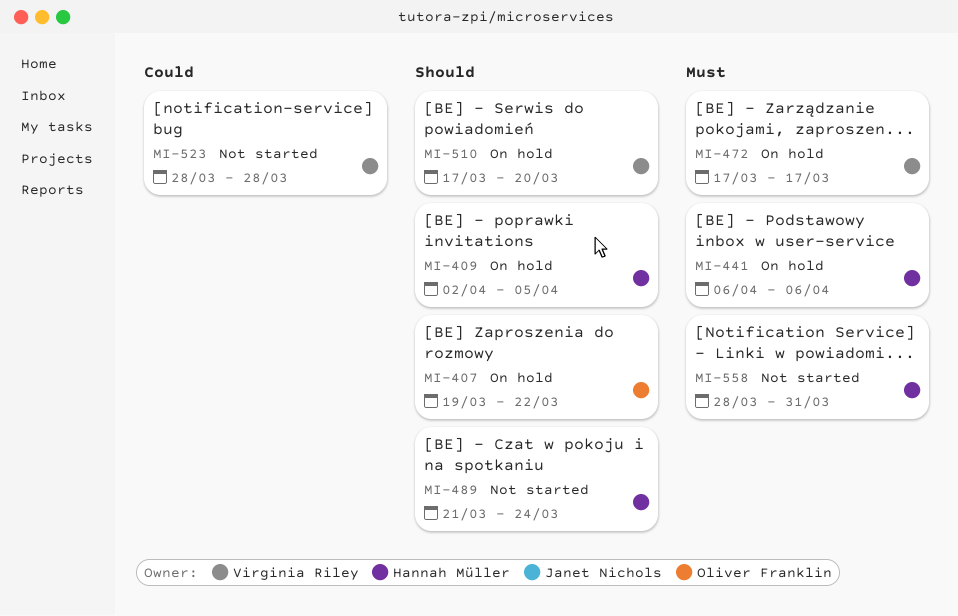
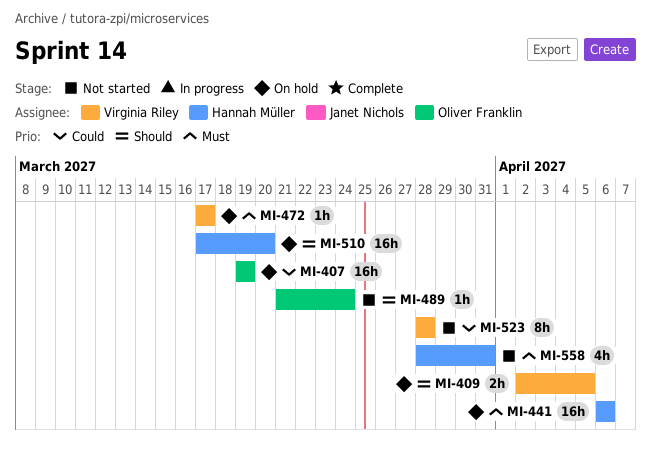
MI-407, priority: Should -> Could
MI-407, due: Mar 22 -> Mar 19
MI-409, owner: Hannah Müller -> Virginia Riley
MI-489, owner: Hannah Müller -> Oliver Franklin
MI-510, owner: Virginia Riley -> Hannah Müller

